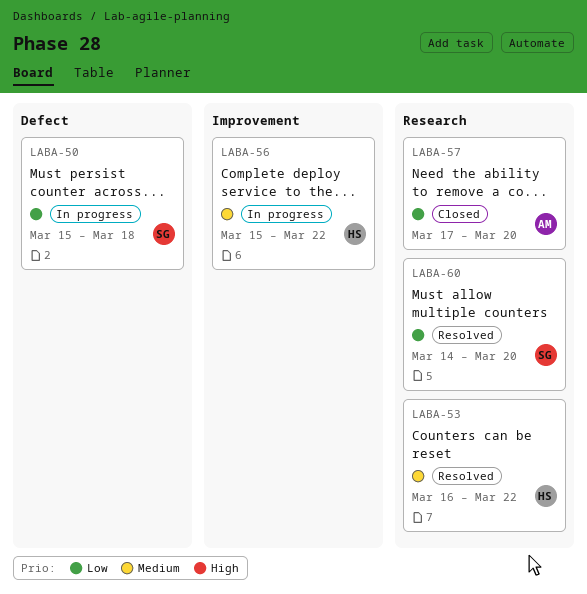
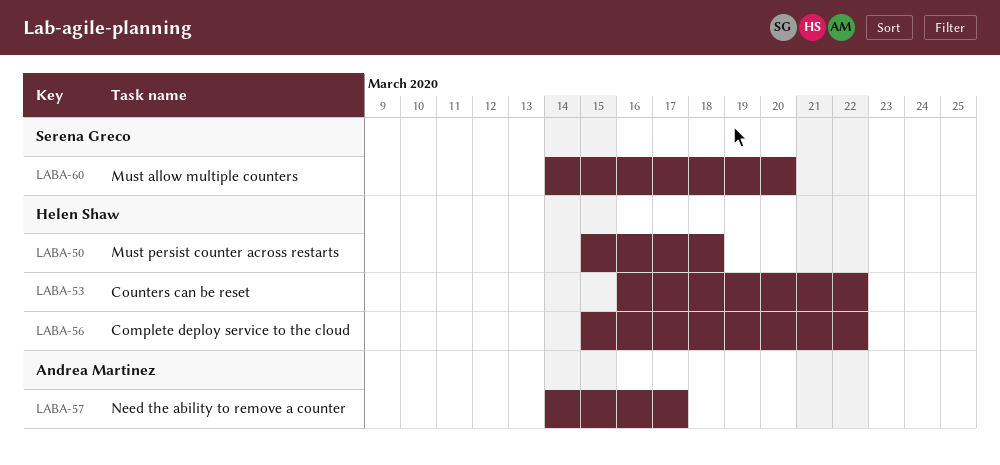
LABA-50, owner: Serena Greco -> Helen Shaw
LABA-57, start: Mar 17 -> Mar 14
LABA-57, due: Mar 20 -> Mar 17

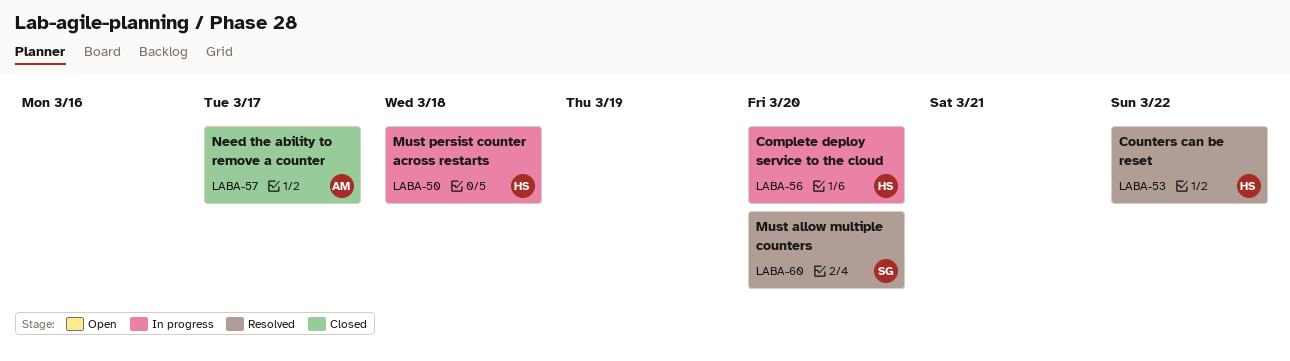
LABA-56, due: Mar 22 -> Mar 20

